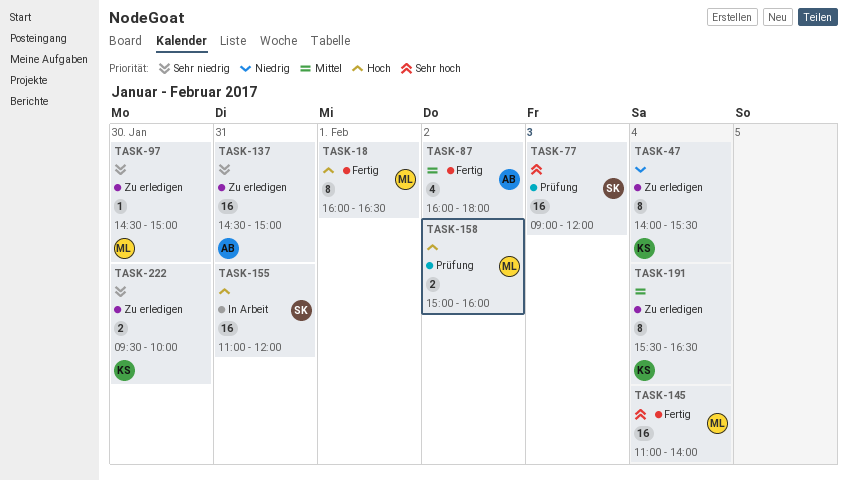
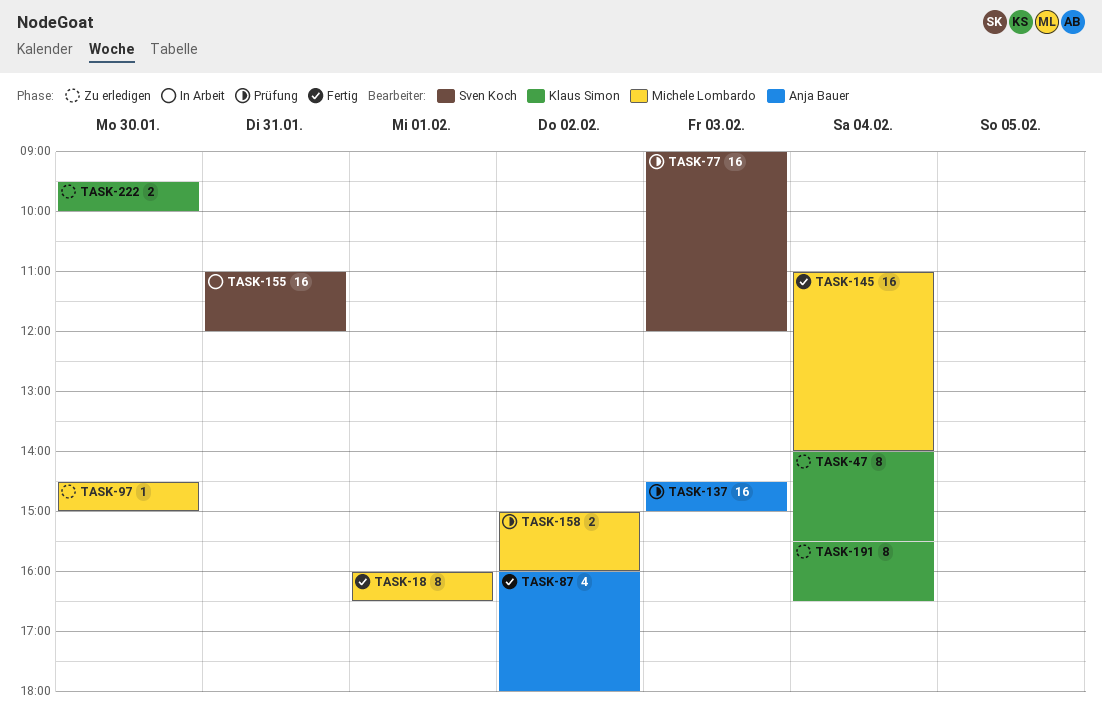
TASK-137, status: Zu erledigen -> Prüfung
TASK-137, day: Jan 31 -> Feb 3

